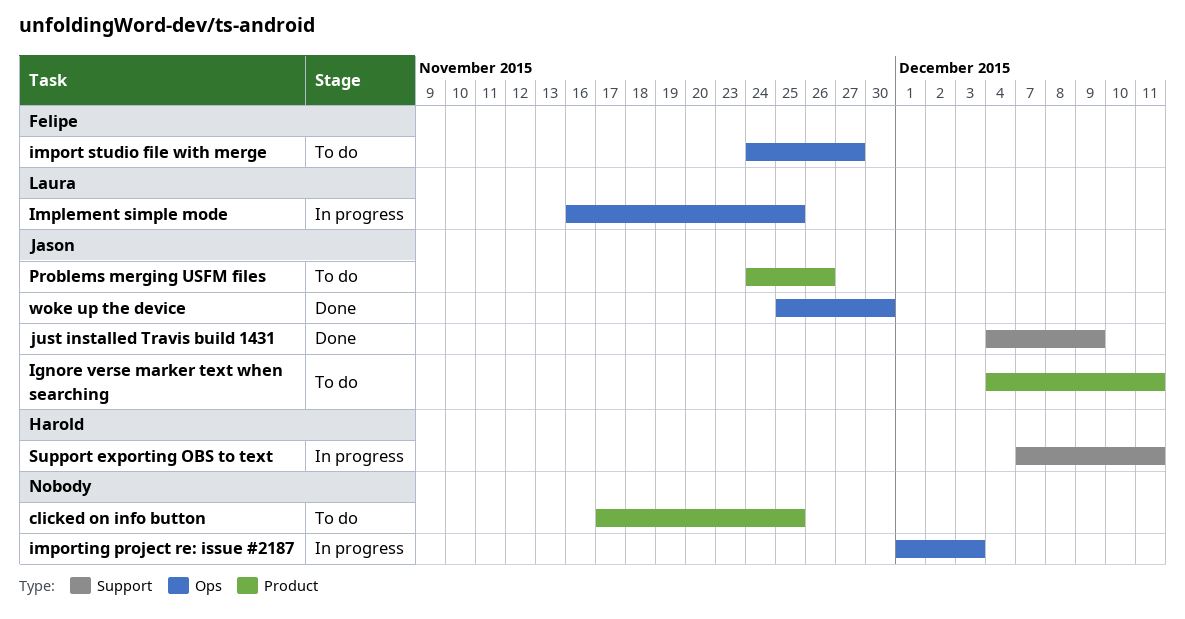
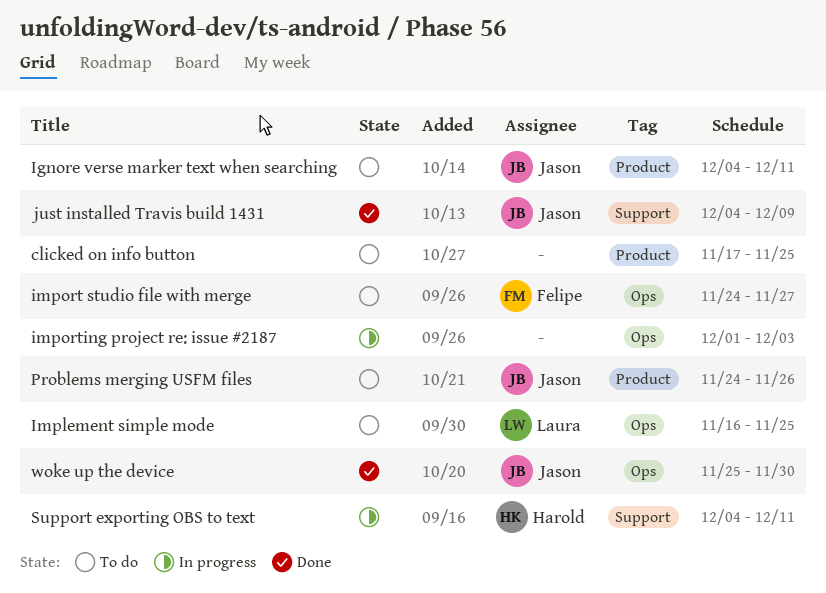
Implement simple mode, status: In progress -> To do
Support exporting OBS to text, start: Dec 7 -> Dec 4

